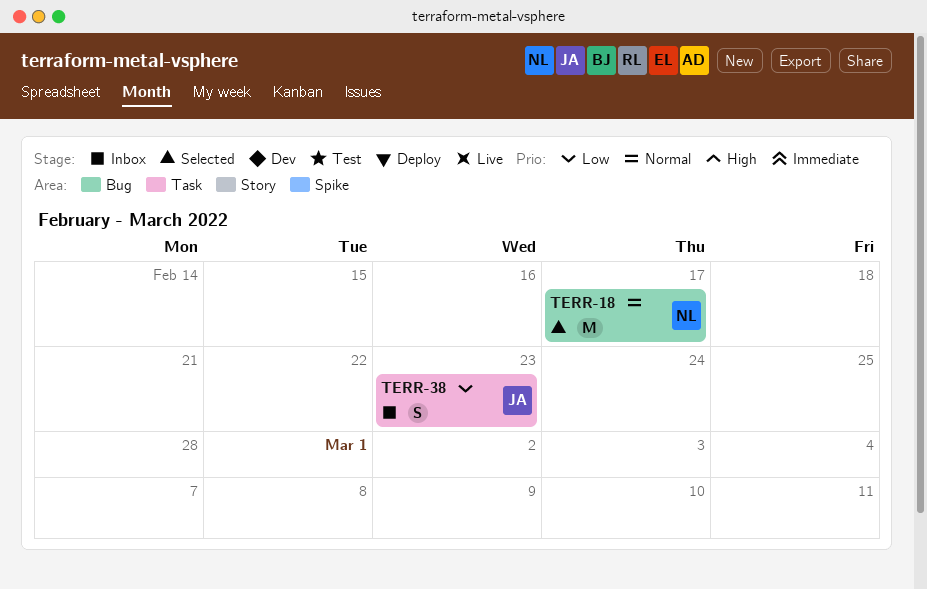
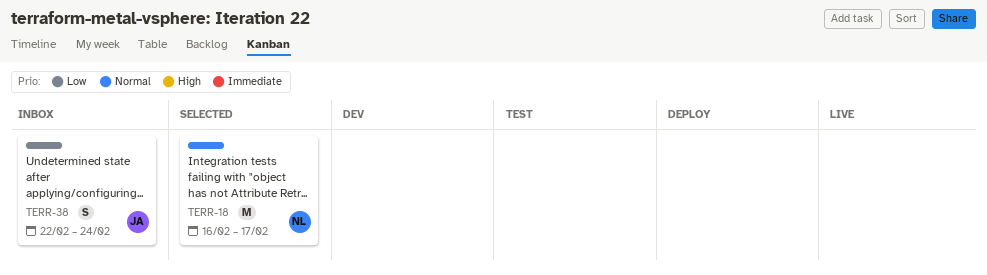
TERR-38, due: Feb 23 -> Feb 24

